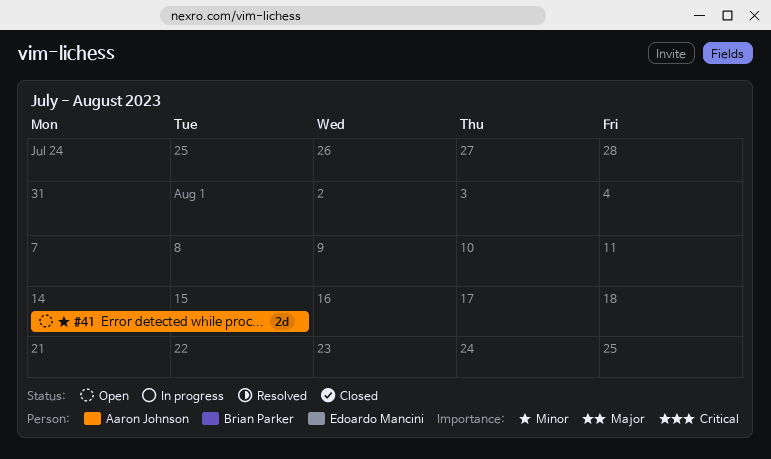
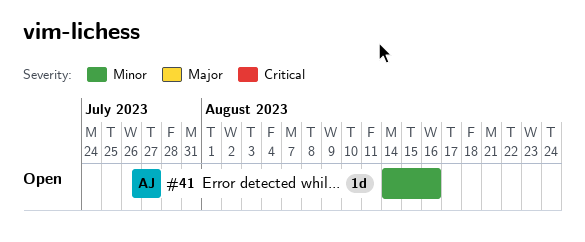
#41, estimate: 2d -> 1d
#41, due: Aug 15 -> Aug 16

